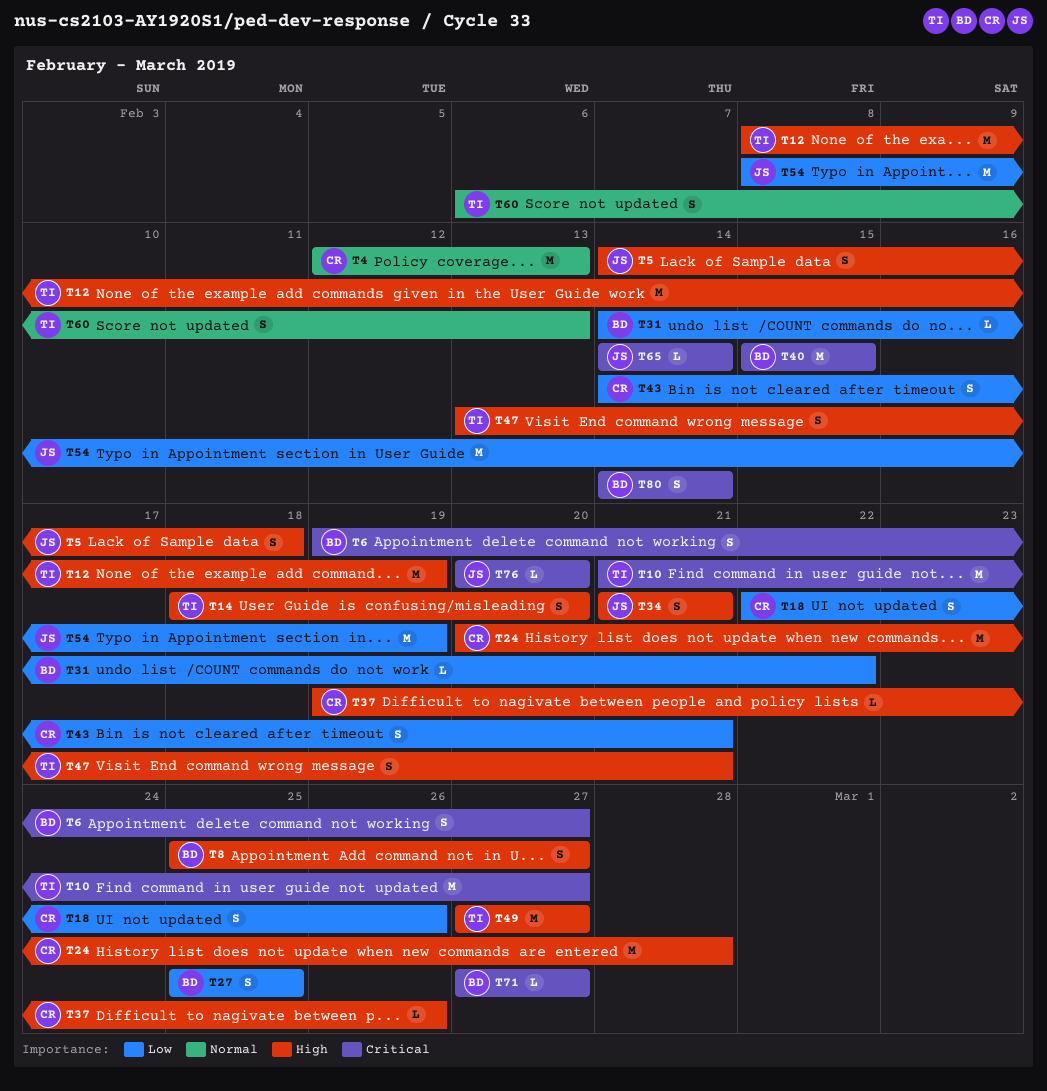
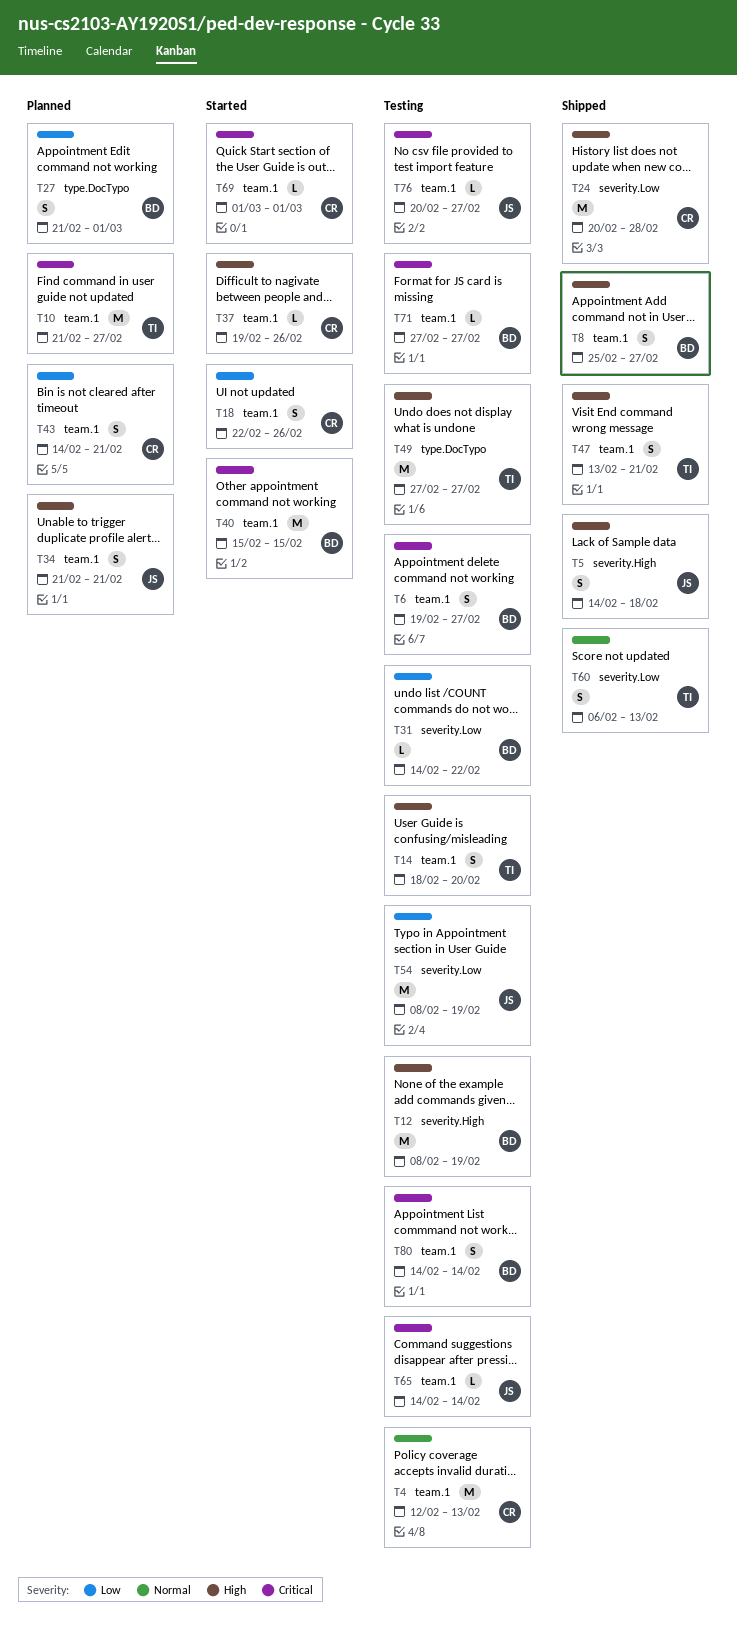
T12, owner: TI -> BD
T27, start: Feb 25 -> Feb 21
T27, due: Feb 25 -> Mar 1
T69: none -> present
T76, due: Feb 20 -> Feb 27

